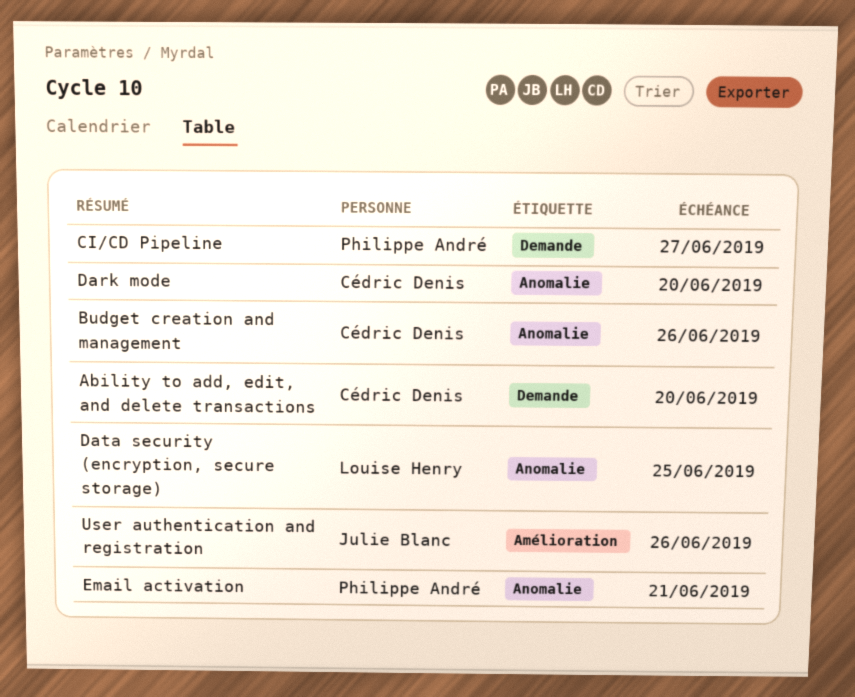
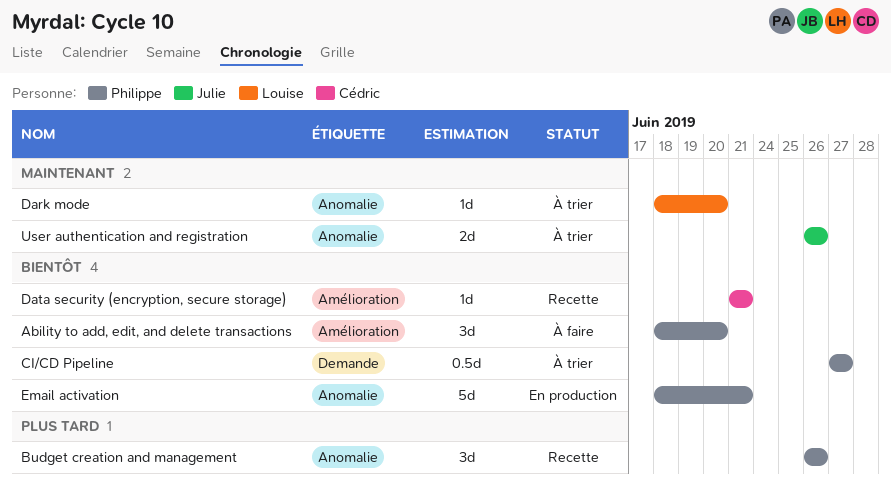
Ability to add, edit, and delete transactions, owner: Cédric Denis -> Philippe André
Ability to add, edit, and delete transactions, label: Demande -> Amélioration
Budget creation and management, owner: Cédric Denis -> Philippe André
Dark mode, owner: Cédric Denis -> Louise Henry
Data security (encryption, secure storage), owner: Louise Henry -> Cédric Denis
Data security (encryption, secure storage), label: Anomalie -> Amélioration
Data security (encryption, secure storage), due: Jun 25 -> Jun 21
User authentication and registration, label: Amélioration -> Anomalie

